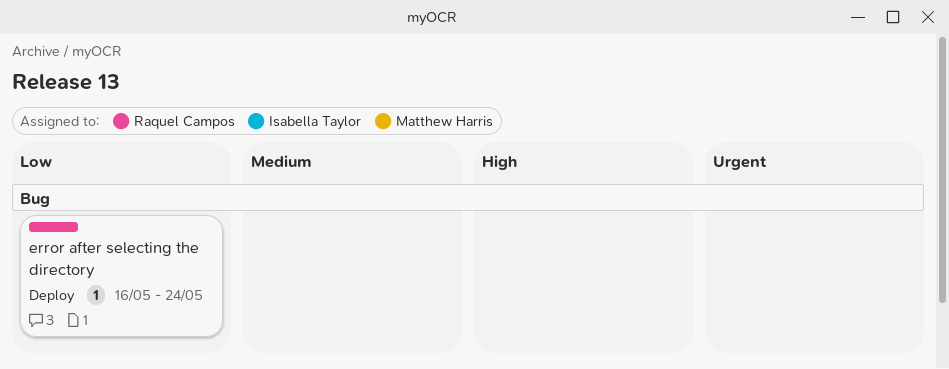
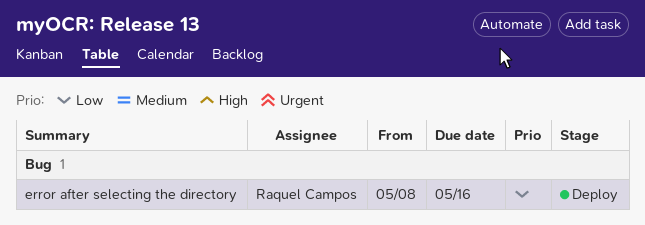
error after selecting the directory, start: May 16 -> May 8
error after selecting the directory, due: May 24 -> May 16

